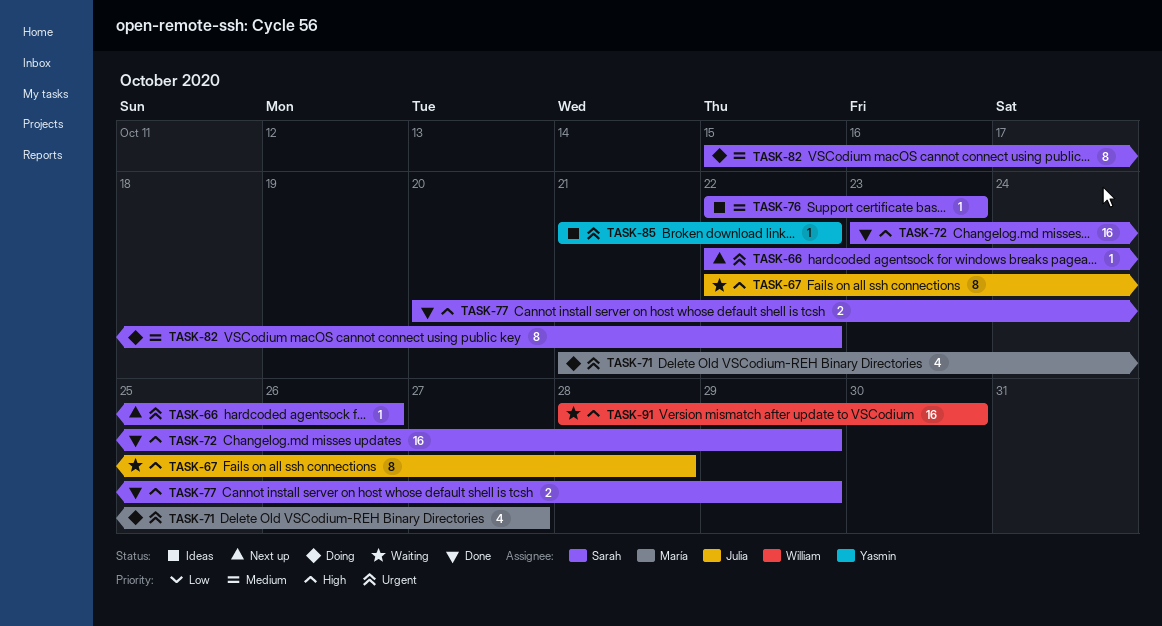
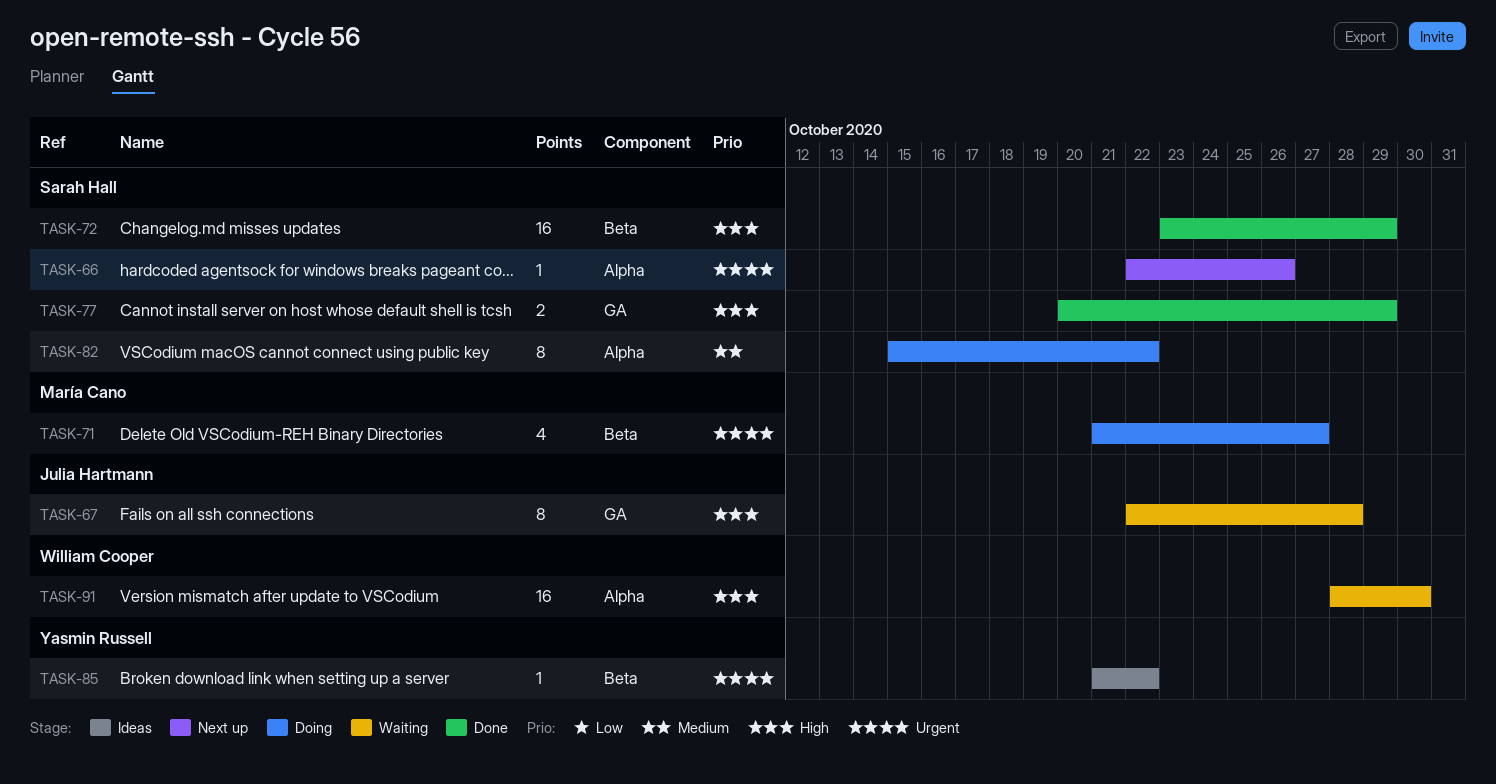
TASK-76: present -> none

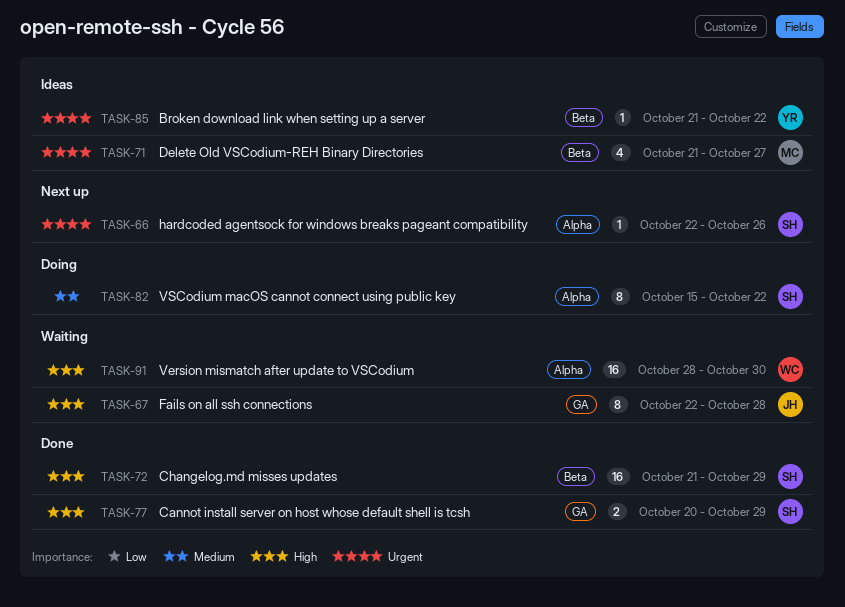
TASK-71, status: Doing -> Ideas
TASK-72, start: Oct 23 -> Oct 21

